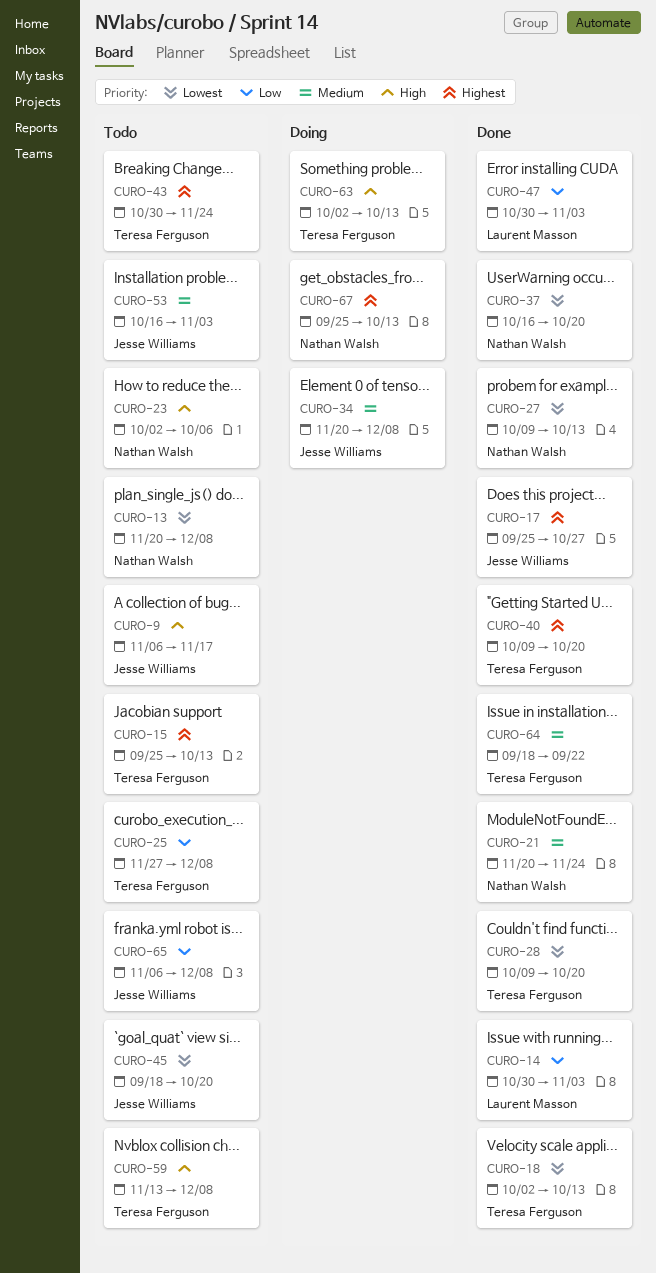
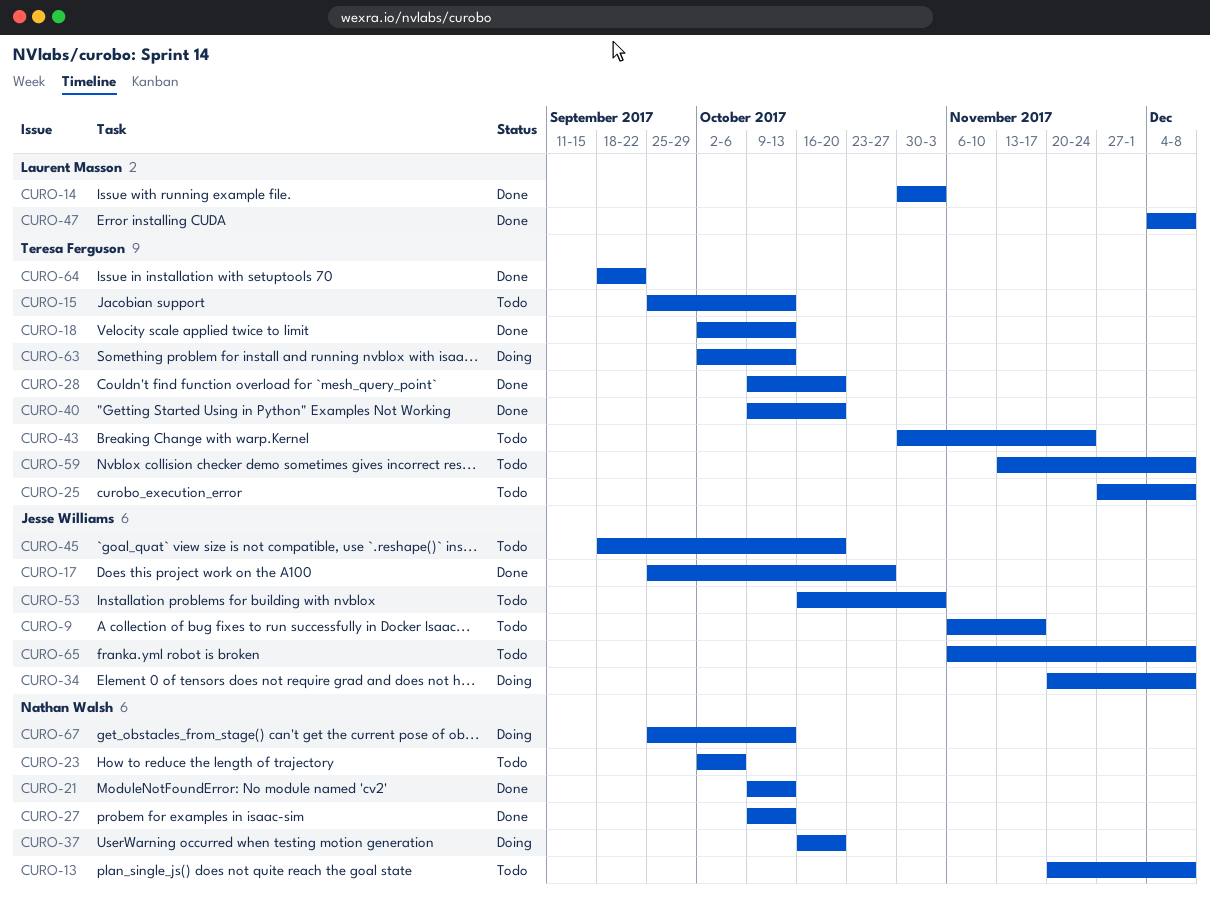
CURO-21, start: Nov 20 -> Oct 9
CURO-21, due: Nov 24 -> Oct 13
CURO-37, status: Done -> Doing
CURO-47, start: Oct 30 -> Dec 4
CURO-47, due: Nov 3 -> Dec 8

